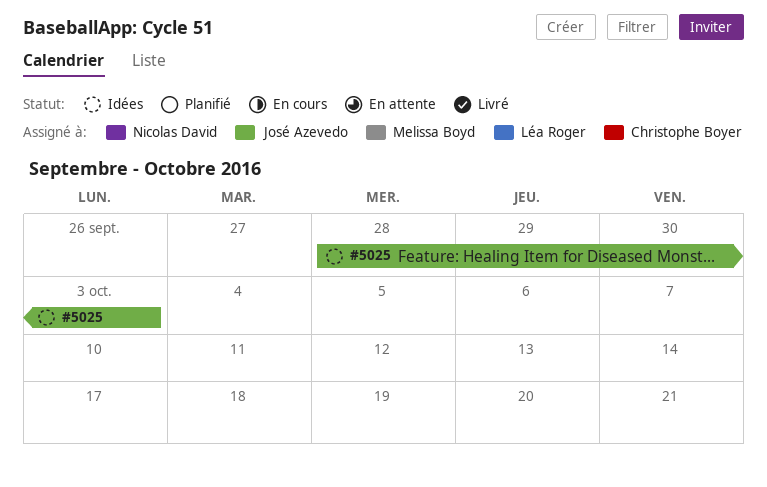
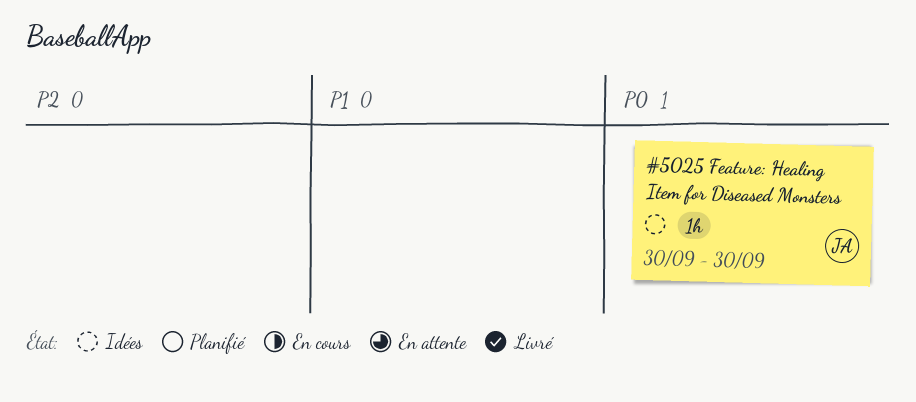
#5025, start: Sep 28 -> Sep 30
#5025, due: Oct 3 -> Sep 30

